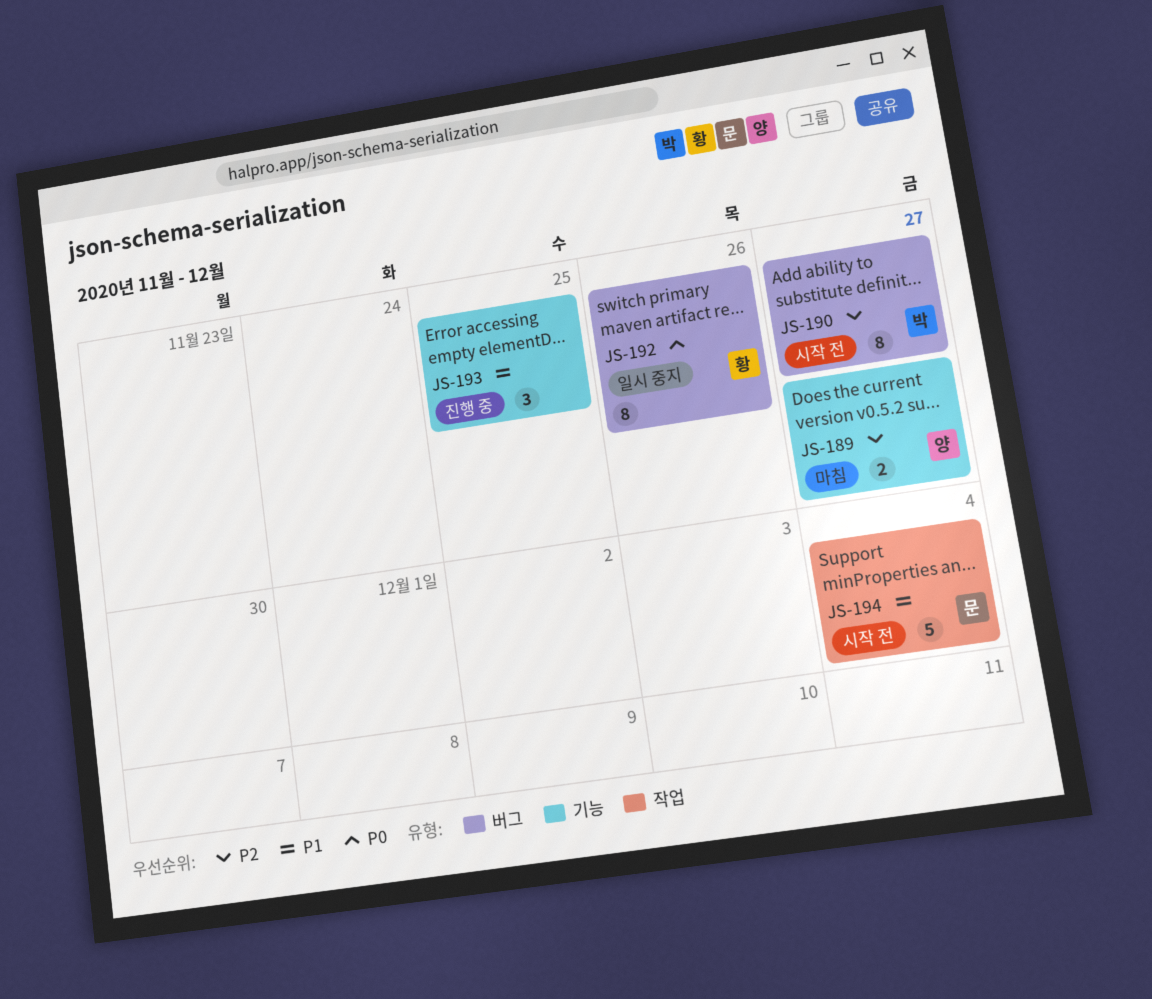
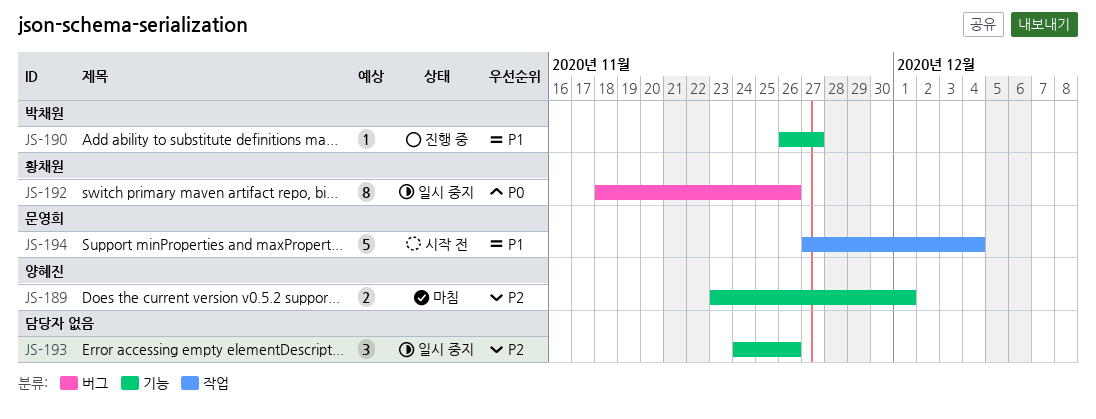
JS-189, due: Nov 27 -> Dec 1
JS-190, status: 시작 전 -> 진행 중
JS-190, priority: P2 -> P1
JS-190, label: 버그 -> 기능
JS-190, estimate: 8 -> 1
JS-193, status: 진행 중 -> 일시 중지
JS-193, priority: P1 -> P2
JS-193, due: Nov 25 -> Nov 26

